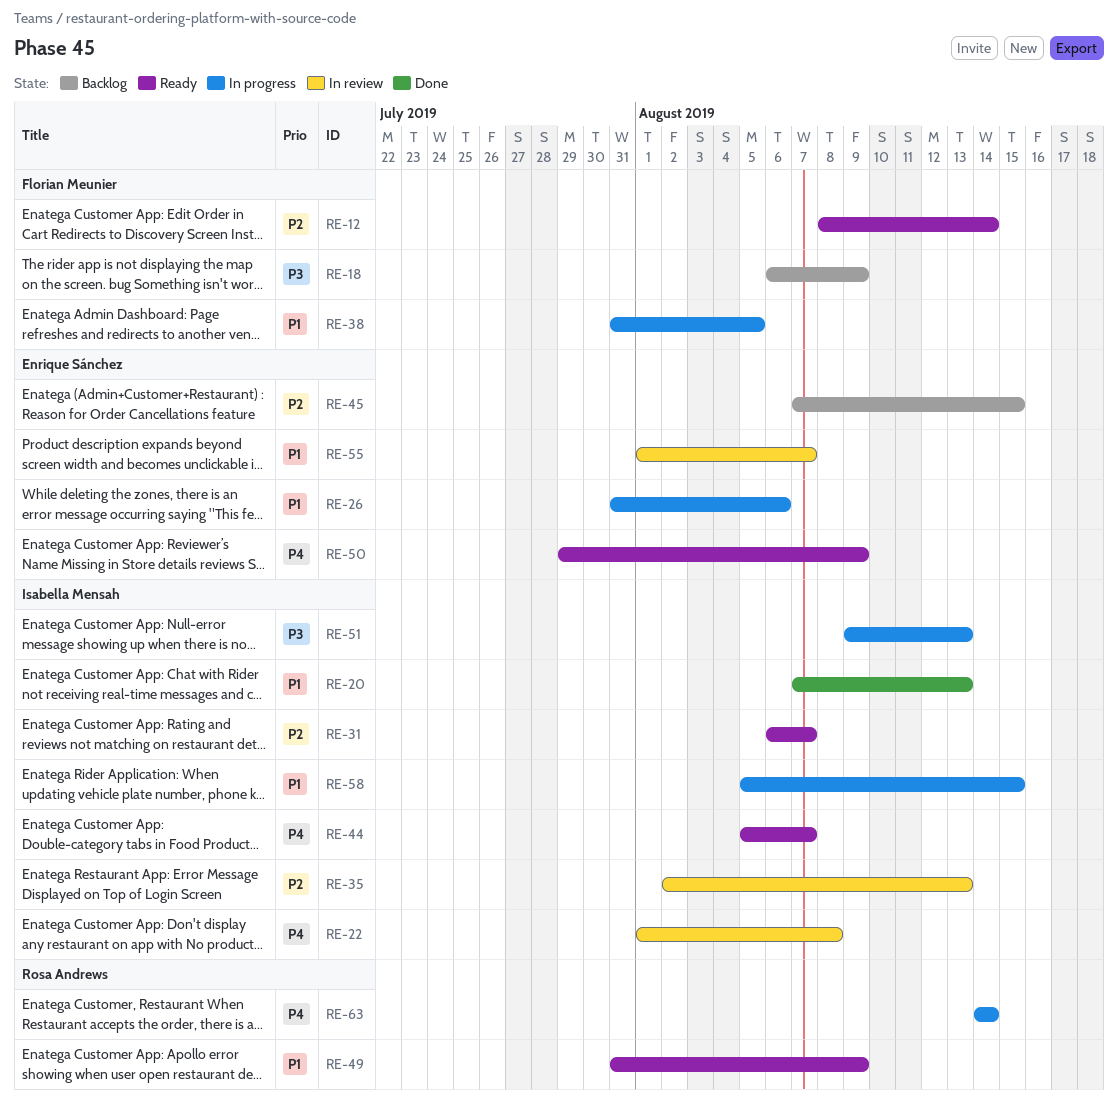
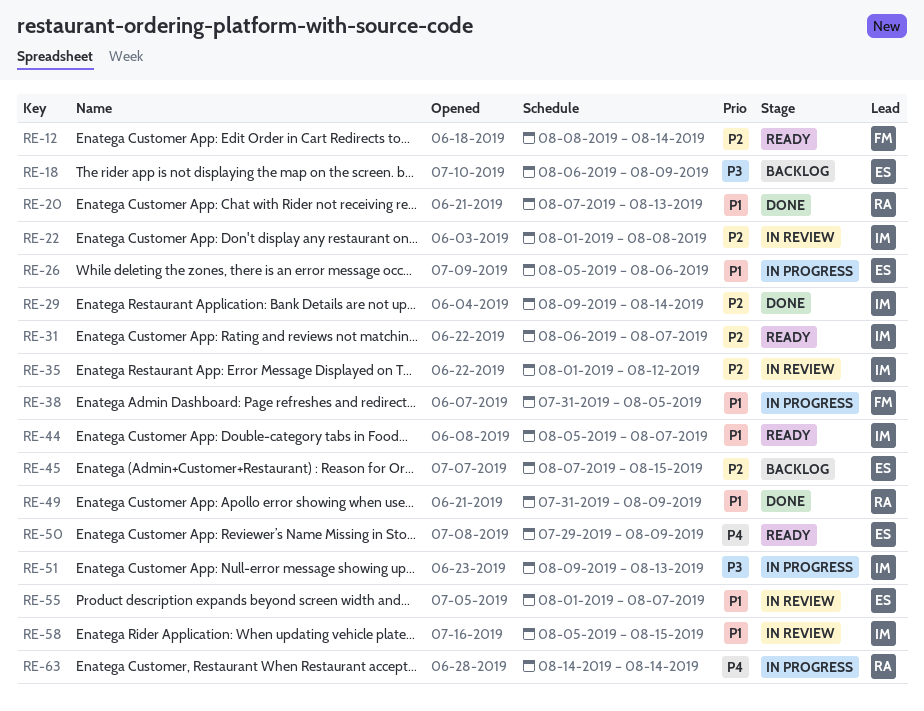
RE-18, owner: Florian Meunier -> Enrique Sánchez
RE-20, owner: Isabella Mensah -> Rosa Andrews
RE-22, priority: P4 -> P2
RE-26, start: Jul 31 -> Aug 5
RE-29: none -> present
RE-35, start: Aug 2 -> Aug 1
RE-35, due: Aug 13 -> Aug 12
RE-44, priority: P4 -> P1
RE-49, status: Ready -> Done
RE-58, status: In progress -> In review

